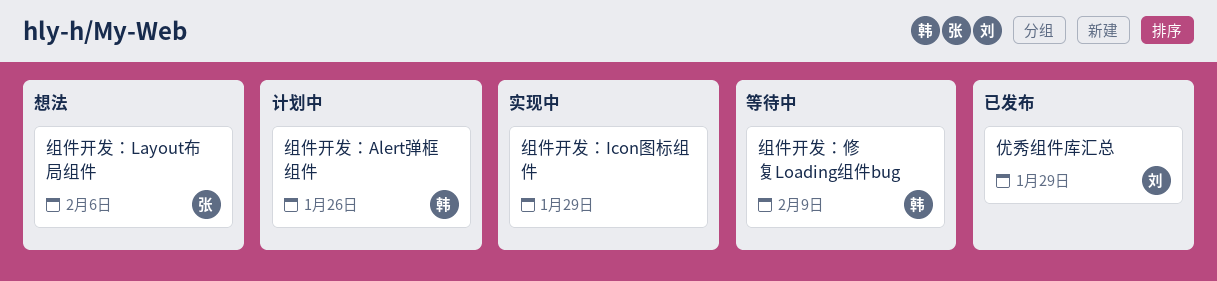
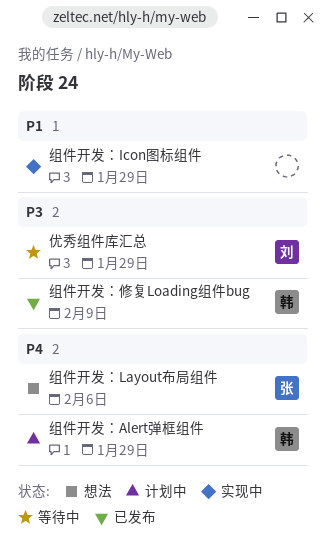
优秀组件库汇总, status: 已发布 -> 等待中
组件开发：Alert弹框组件, due: Jan 26 -> Jan 29
组件开发：修复Loading组件bug, status: 等待中 -> 已发布

